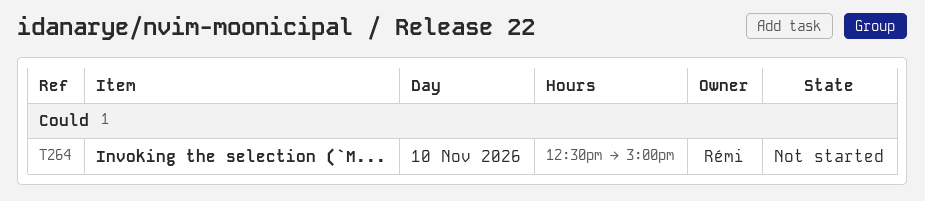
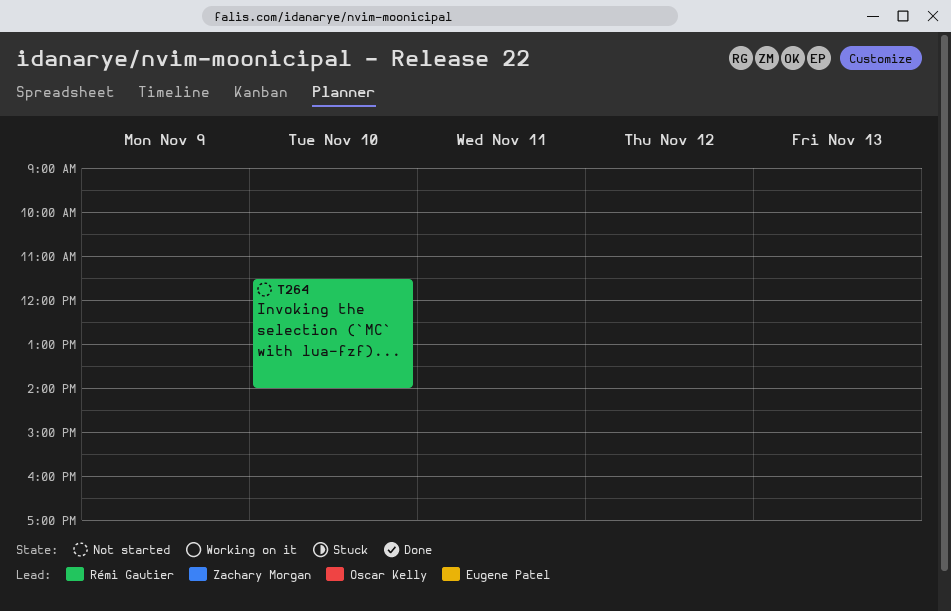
T264, begins: 12:30 -> 11:30
T264, ends: 15:00 -> 14:00

